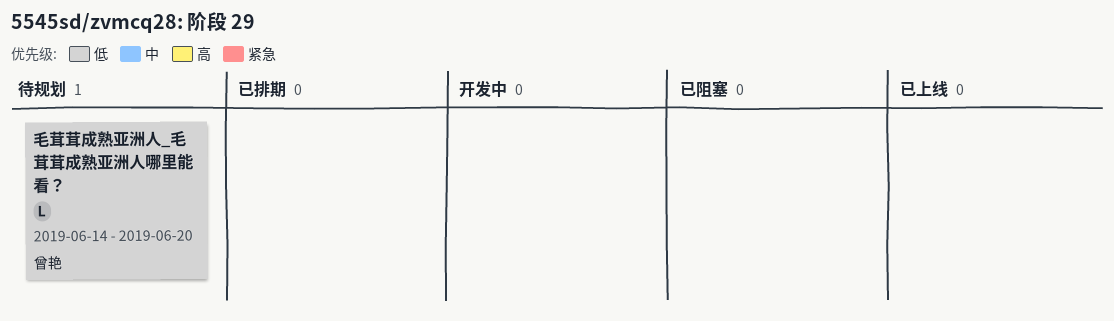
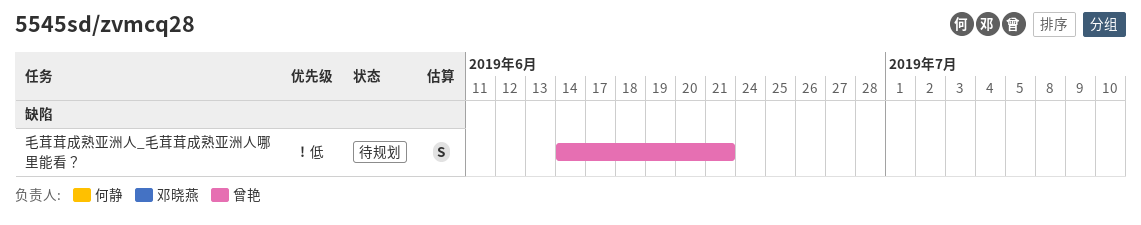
毛茸茸成熟亚洲人_毛茸茸成熟亚洲人哪里能看？, estimate: L -> S
毛茸茸成熟亚洲人_毛茸茸成熟亚洲人哪里能看？, due: Jun 20 -> Jun 21

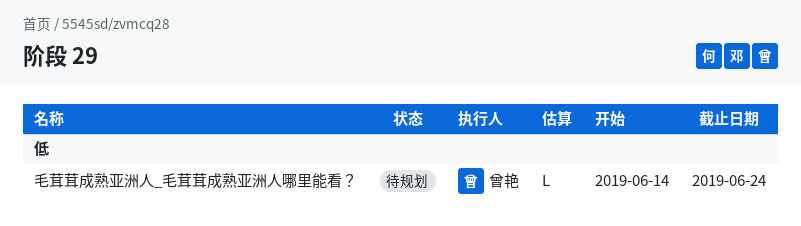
毛茸茸成熟亚洲人_毛茸茸成熟亚洲人哪里能看？, estimate: S -> L
毛茸茸成熟亚洲人_毛茸茸成熟亚洲人哪里能看？, due: Jun 21 -> Jun 24

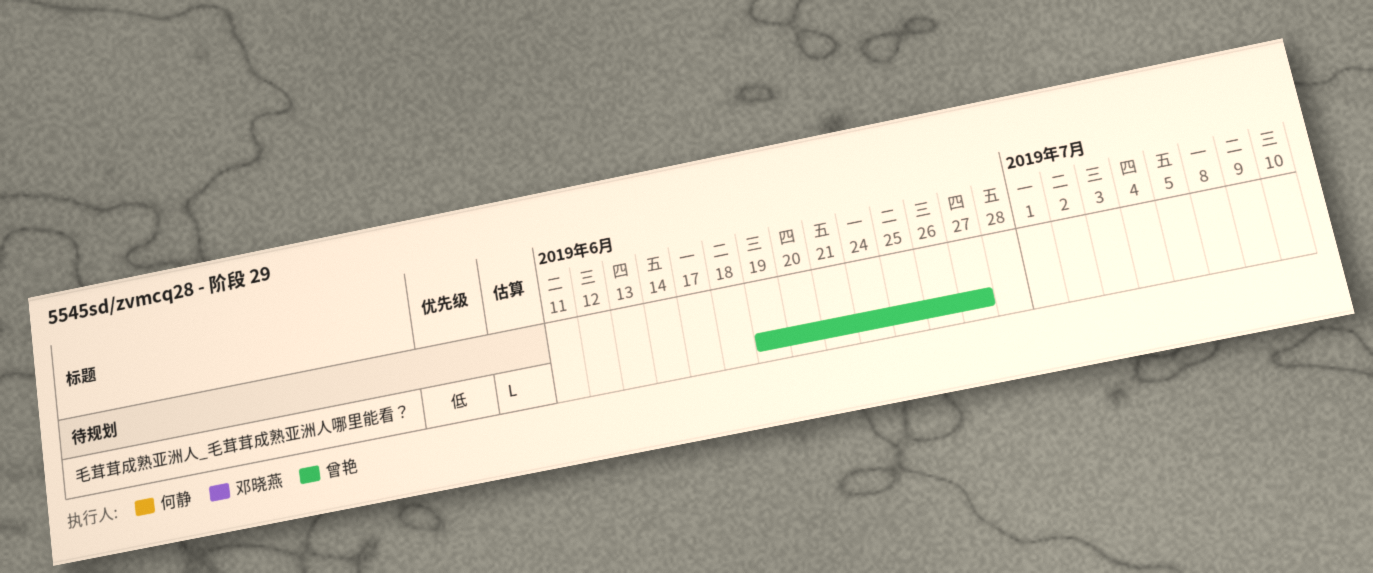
毛茸茸成熟亚洲人_毛茸茸成熟亚洲人哪里能看？, start: Jun 14 -> Jun 19
毛茸茸成熟亚洲人_毛茸茸成熟亚洲人哪里能看？, due: Jun 24 -> Jun 27

